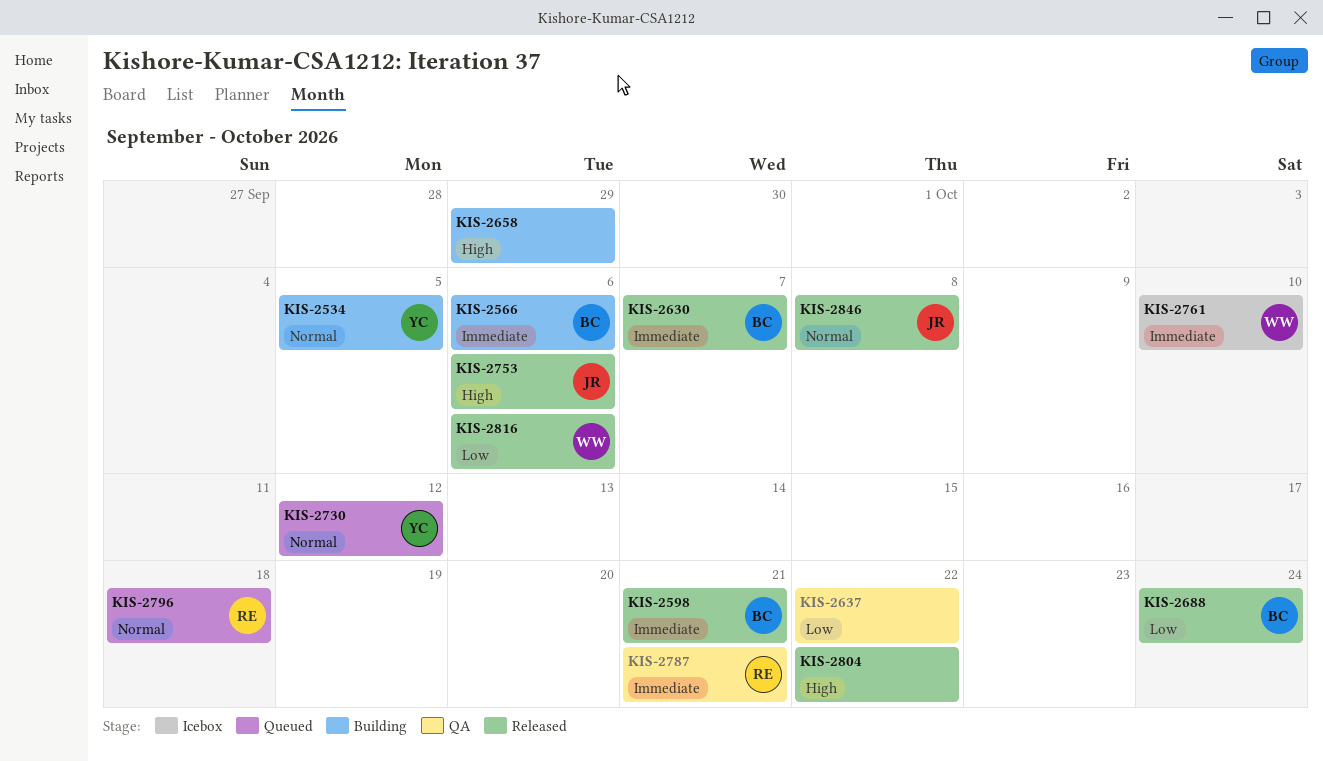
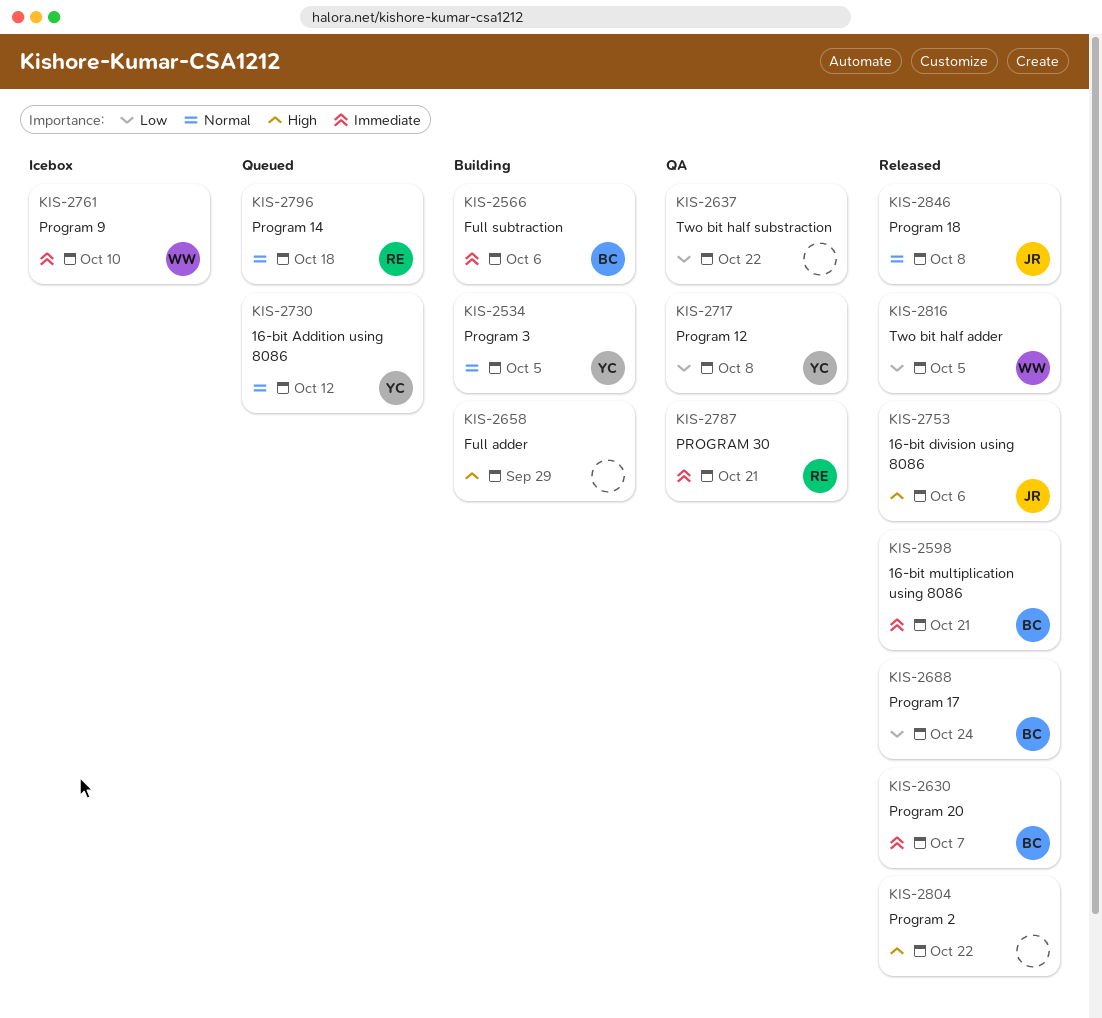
KIS-2717: none -> present
KIS-2816, due: Oct 6 -> Oct 5

